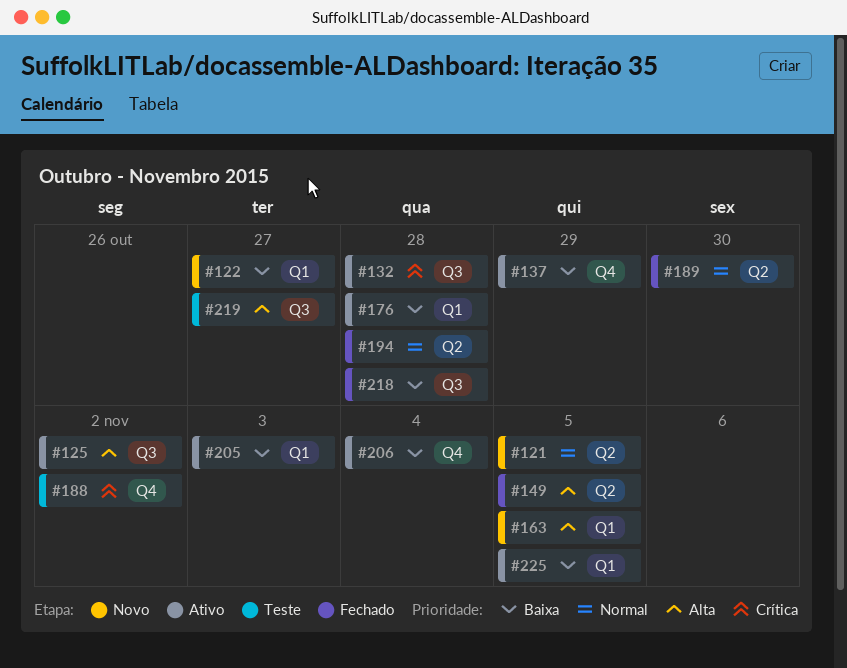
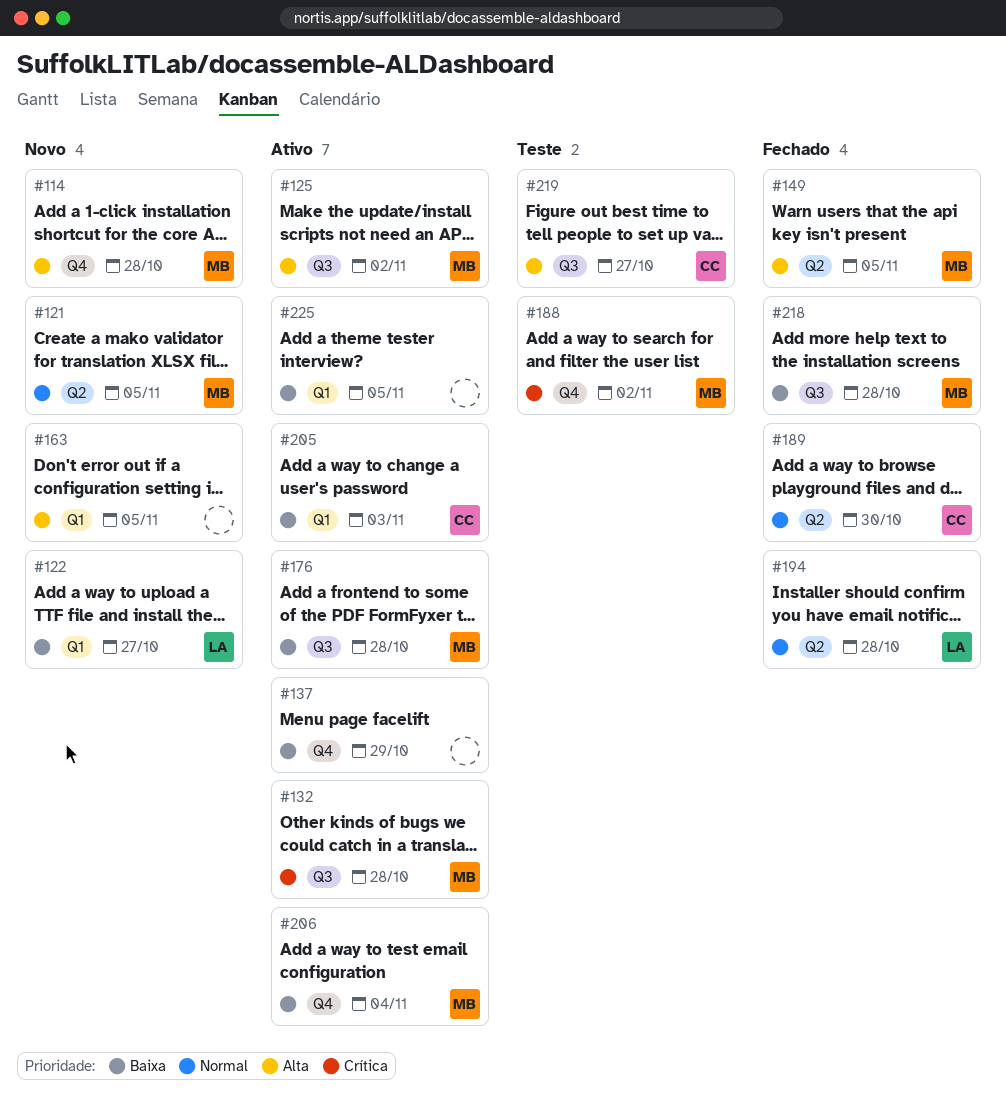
#114: none -> present
#176, label: Q1 -> Q3

